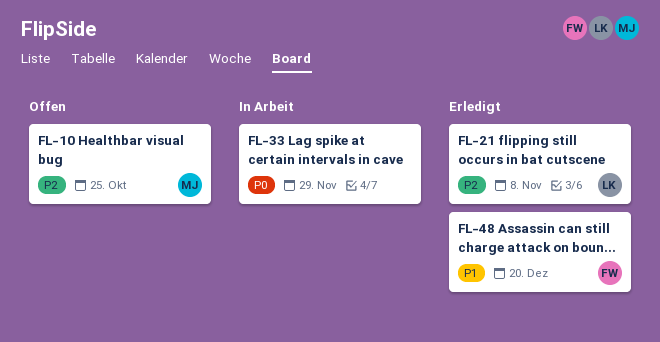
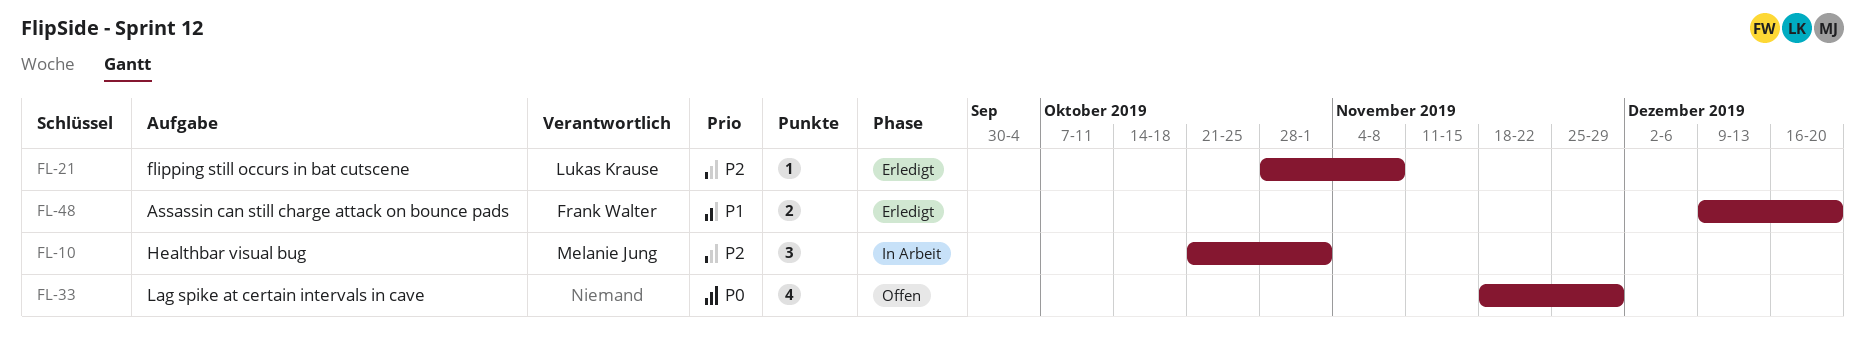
FL-10, status: Offen -> In Arbeit
FL-10, due: Oct 25 -> Nov 1
FL-33, status: In Arbeit -> Offen

